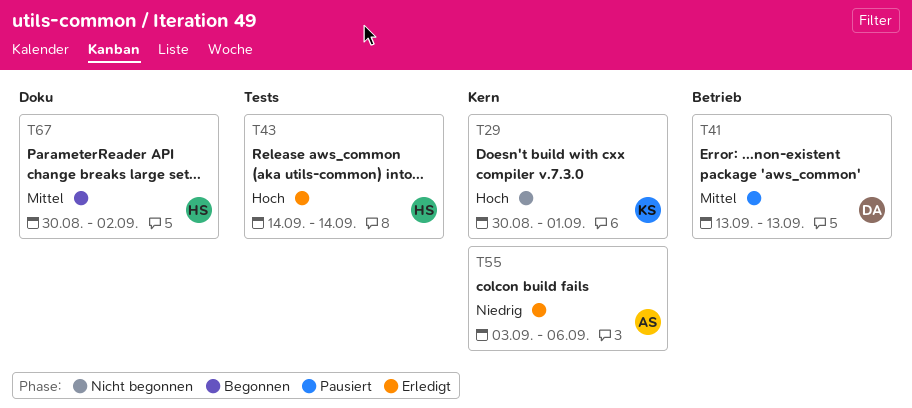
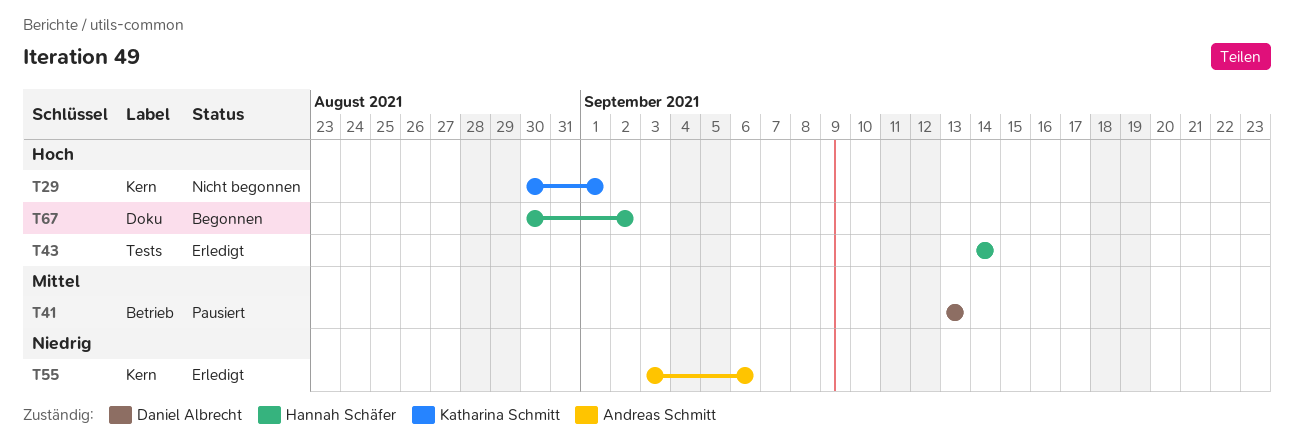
T67, priority: Mittel -> Hoch

